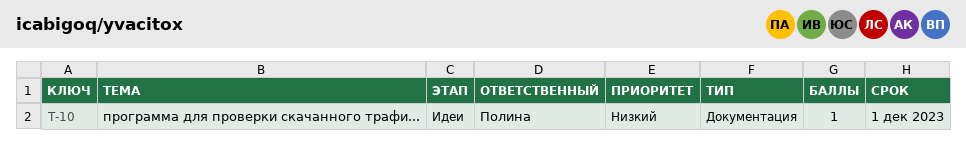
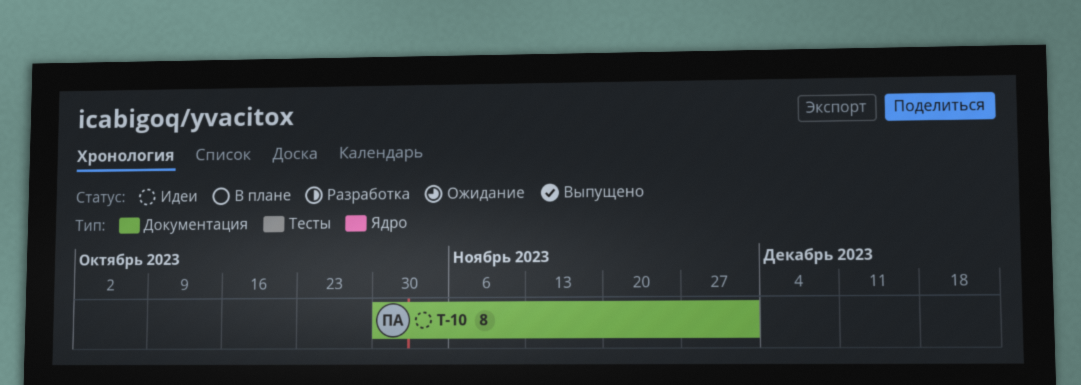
T-10, estimate: 1 -> 8

